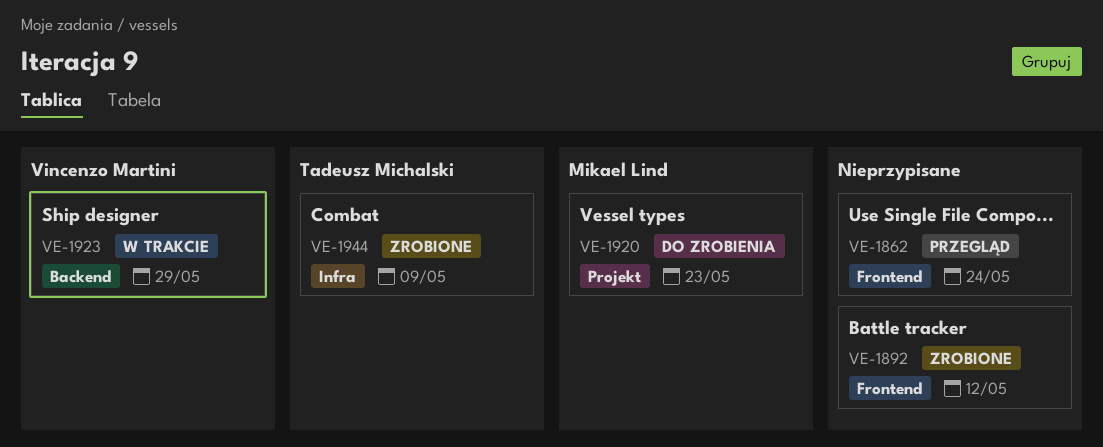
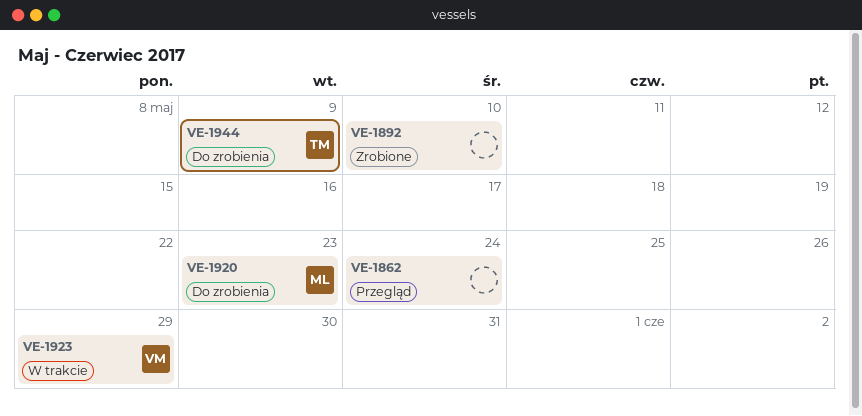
VE-1892, due: May 12 -> May 10
VE-1944, status: Zrobione -> Do zrobienia

